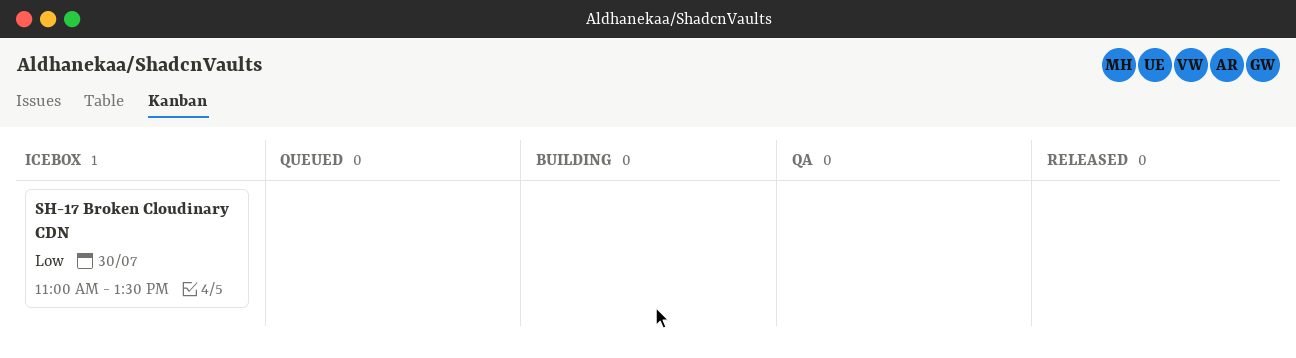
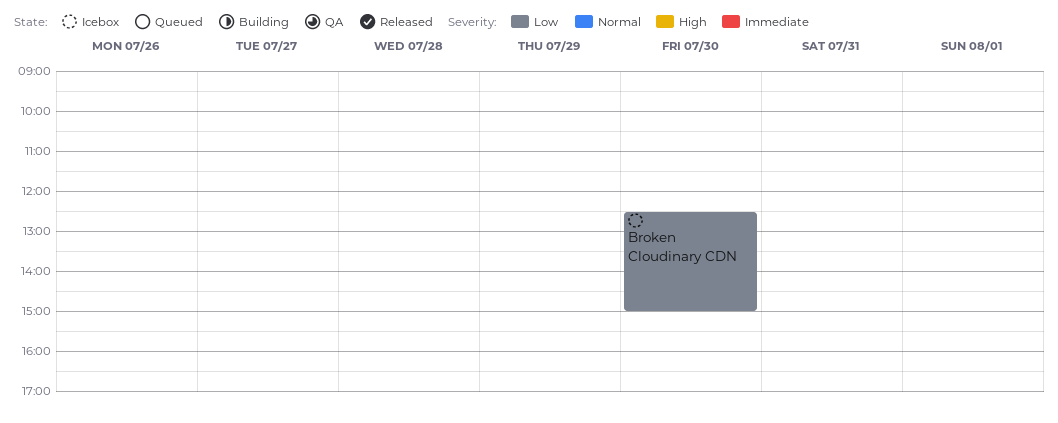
Broken Cloudinary CDN, begins: 11:00 -> 12:30
Broken Cloudinary CDN, ends: 13:30 -> 15:00

